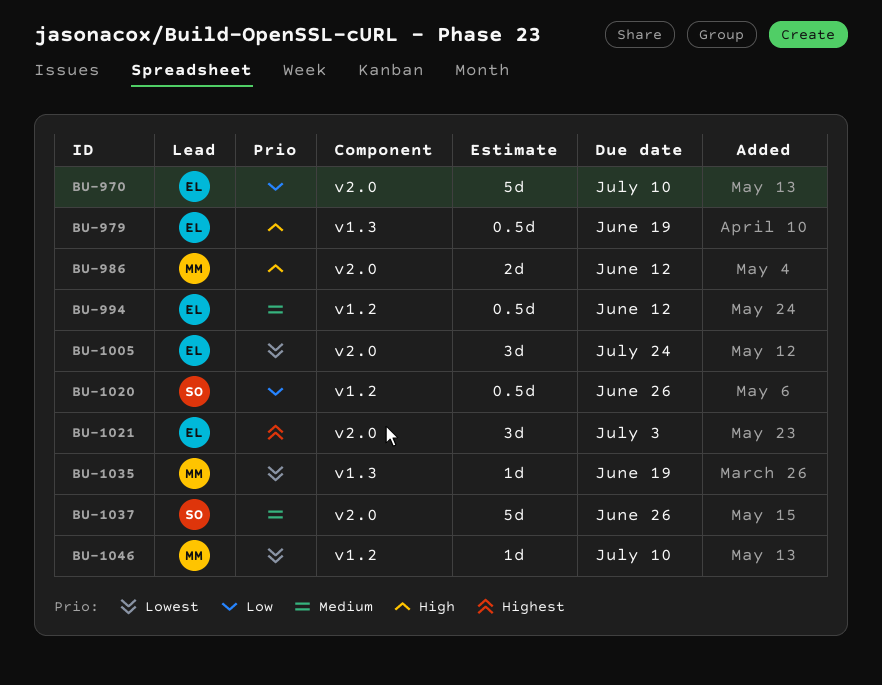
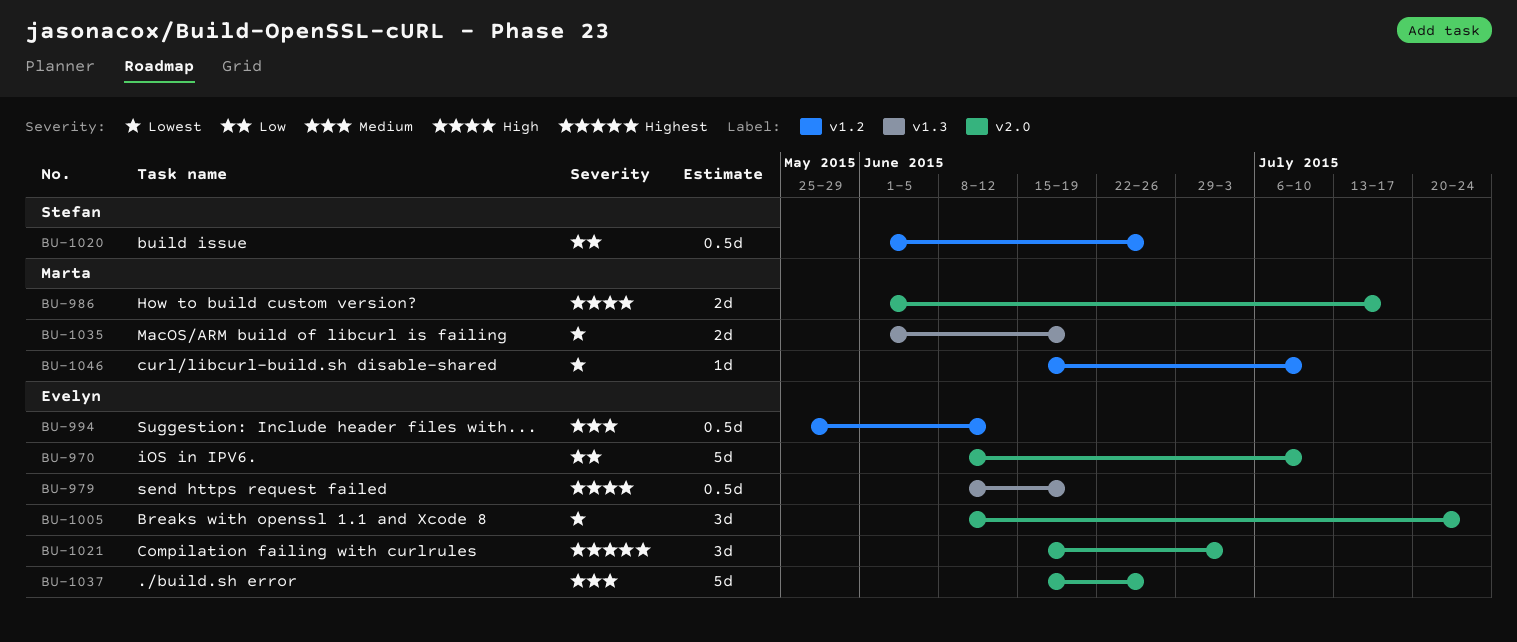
BU-986, due: Jun 12 -> Jul 17
BU-1035, estimate: 1d -> 2d
BU-1037, owner: Stefan -> Evelyn

